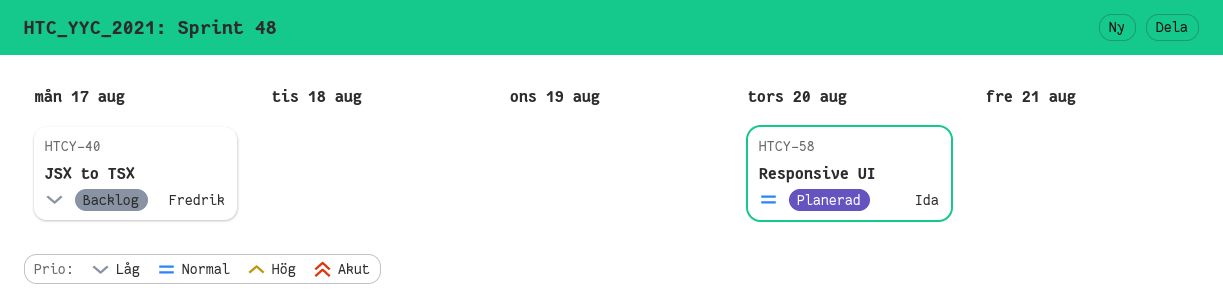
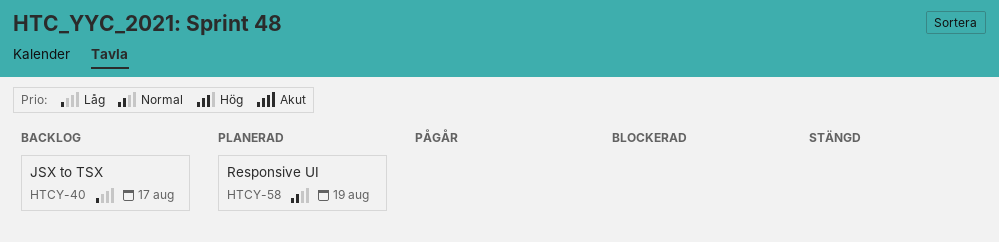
HTCY-58, due: Aug 20 -> Aug 19

